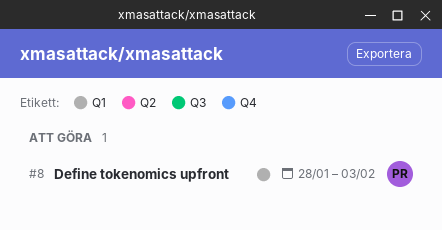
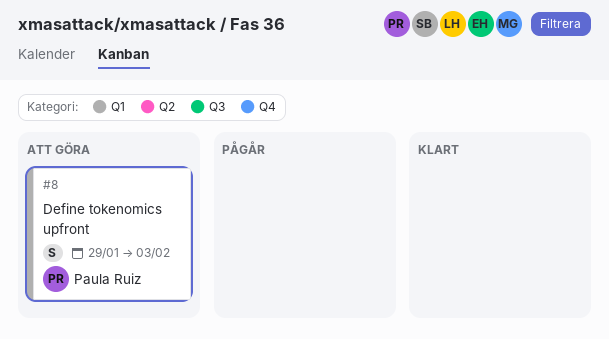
#8, start: Jan 28 -> Jan 29

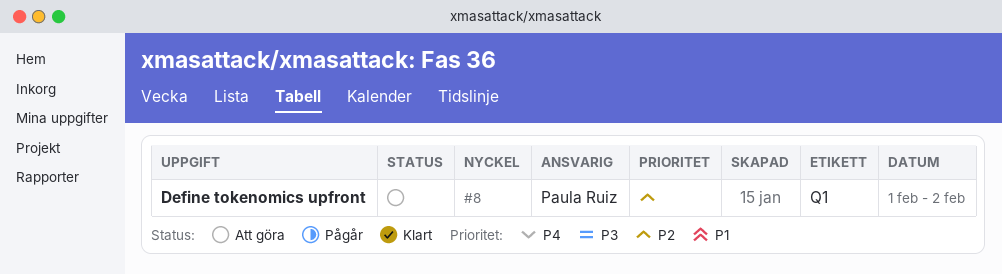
#8, start: Jan 29 -> Feb 1
#8, due: Feb 3 -> Feb 2

